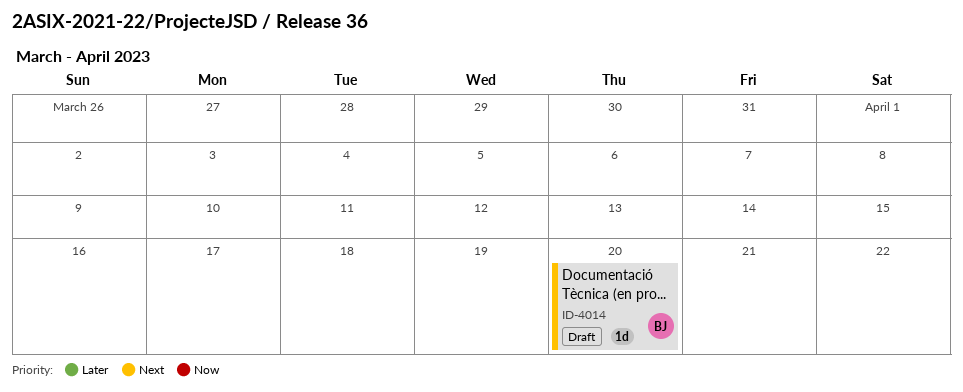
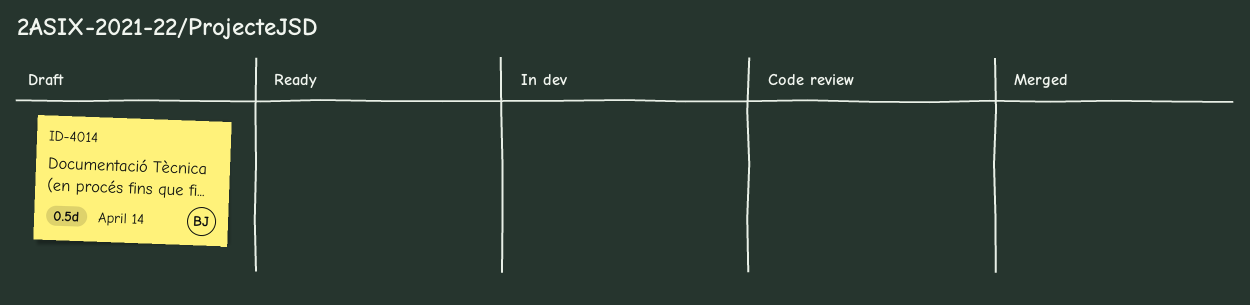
ID-4014, estimate: 1d -> 0.5d
ID-4014, due: Apr 20 -> Apr 14

